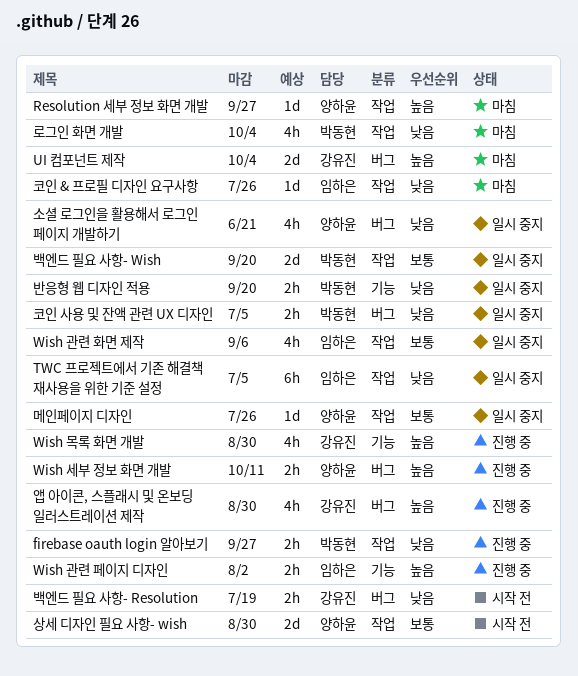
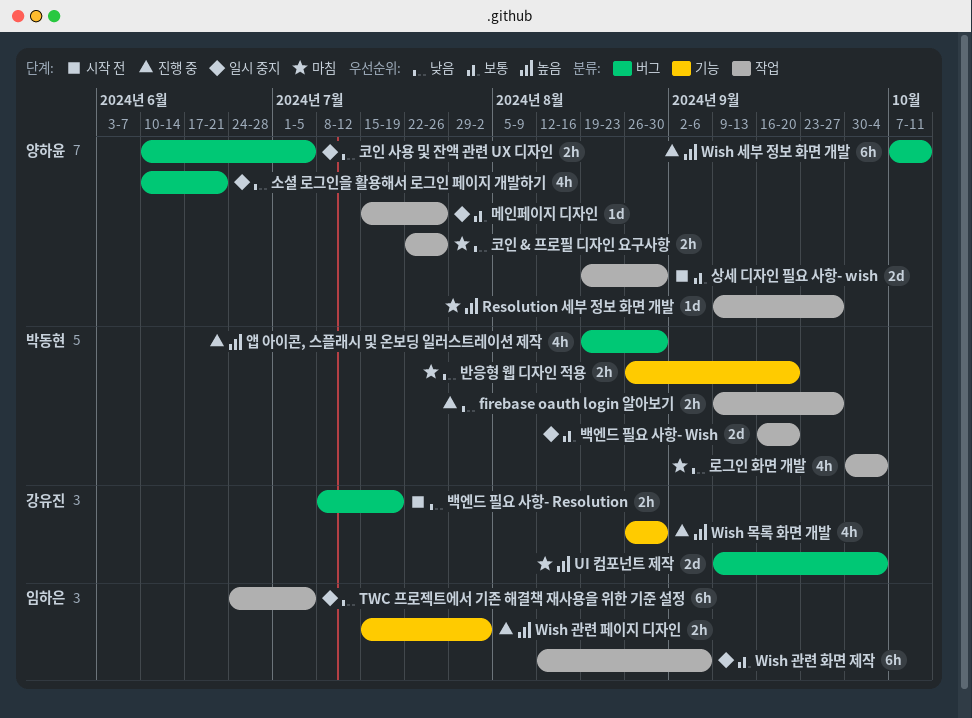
Wish 관련 화면 제작, estimate: 4h -> 6h
Wish 세부 정보 화면 개발, estimate: 2h -> 6h
반응형 웹 디자인 적용, status: 일시 중지 -> 마침
앱 아이콘, 스플래시 및 온보딩 일러스트레이션 제작, owner: 강유진 -> 박동현
코인 & 프로필 디자인 요구사항, owner: 임하은 -> 양하윤
코인 & 프로필 디자인 요구사항, estimate: 1d -> 2h
코인 사용 및 잔액 관련 UX 디자인, owner: 박동현 -> 양하윤

